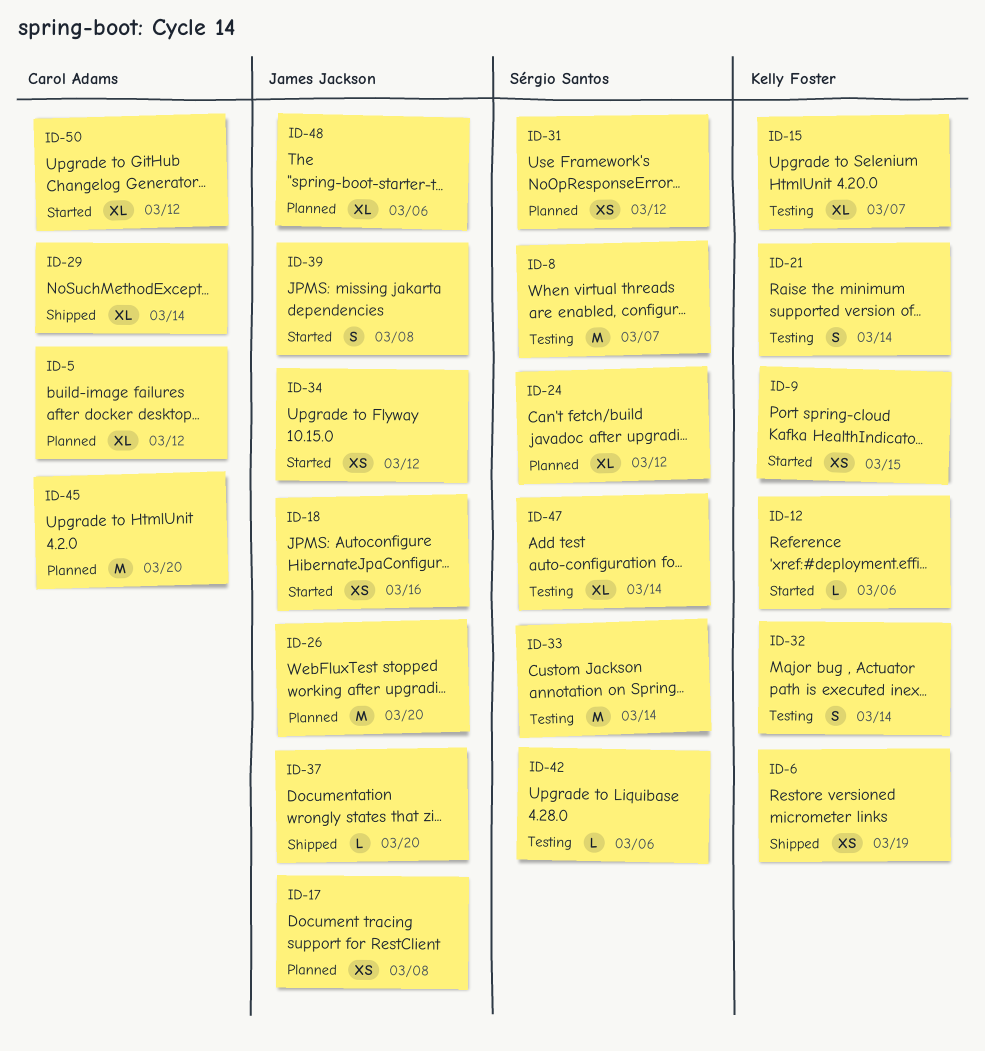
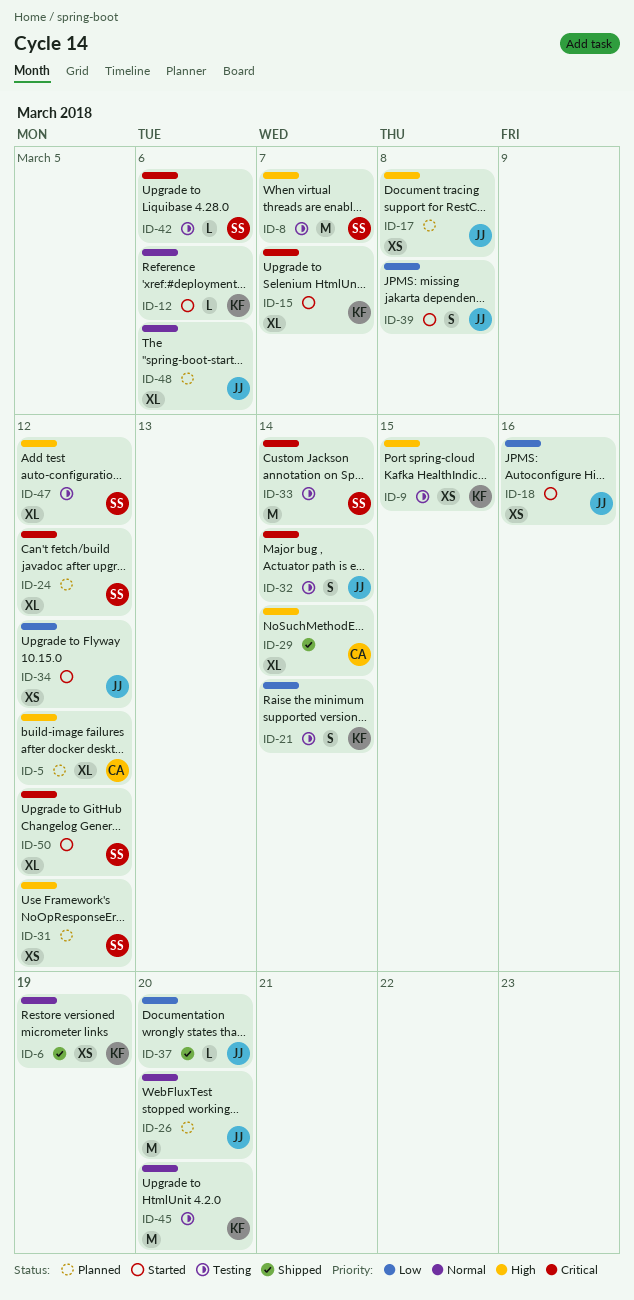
ID-9, status: Started -> Testing
ID-15, status: Testing -> Started
ID-32, owner: Kelly Foster -> James Jackson
ID-45, status: Planned -> Testing
ID-45, owner: Carol Adams -> Kelly Foster
ID-47, due: Mar 14 -> Mar 12
ID-50, owner: Carol Adams -> Sérgio Santos

